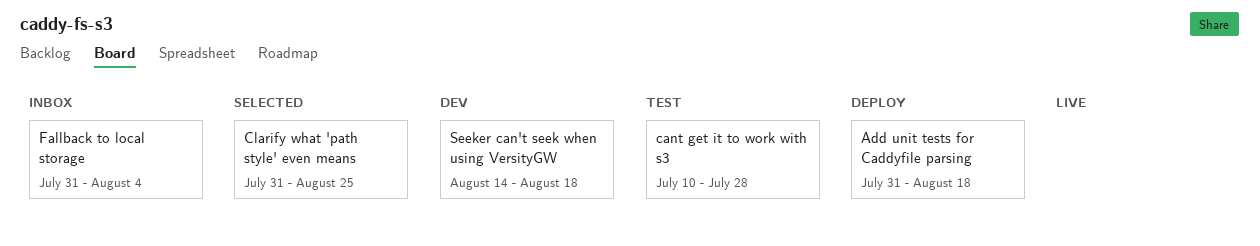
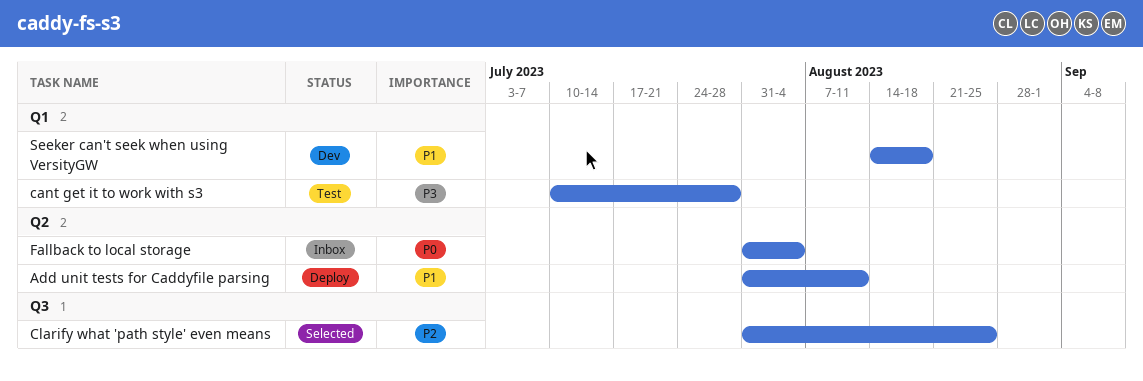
Add unit tests for Caddyfile parsing, due: Aug 18 -> Aug 11

